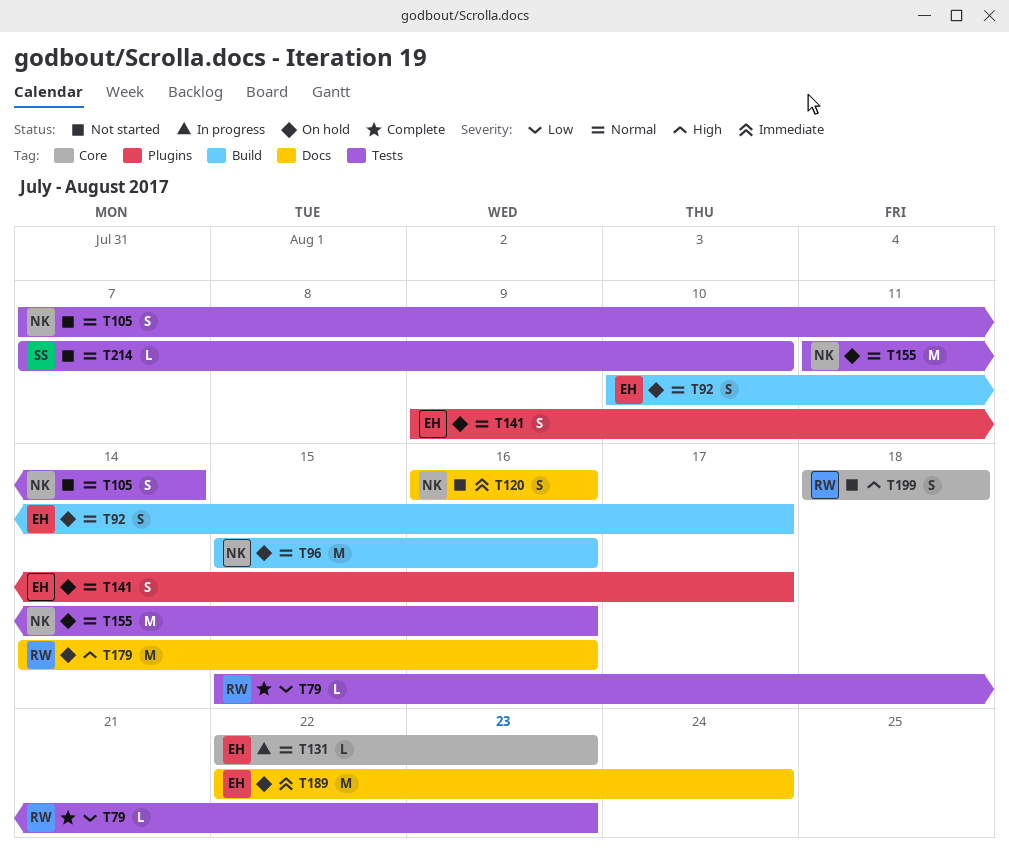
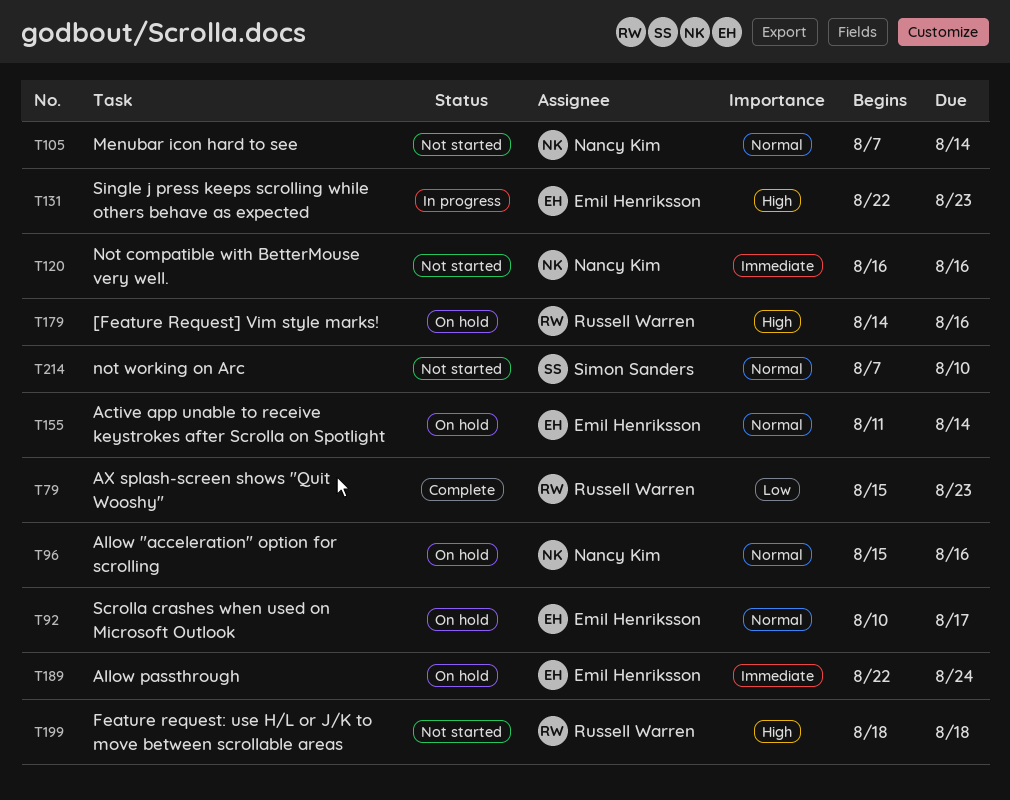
T131, priority: Normal -> High
T141: present -> none
T155, owner: Nancy Kim -> Emil Henriksson
T155, due: Aug 16 -> Aug 14

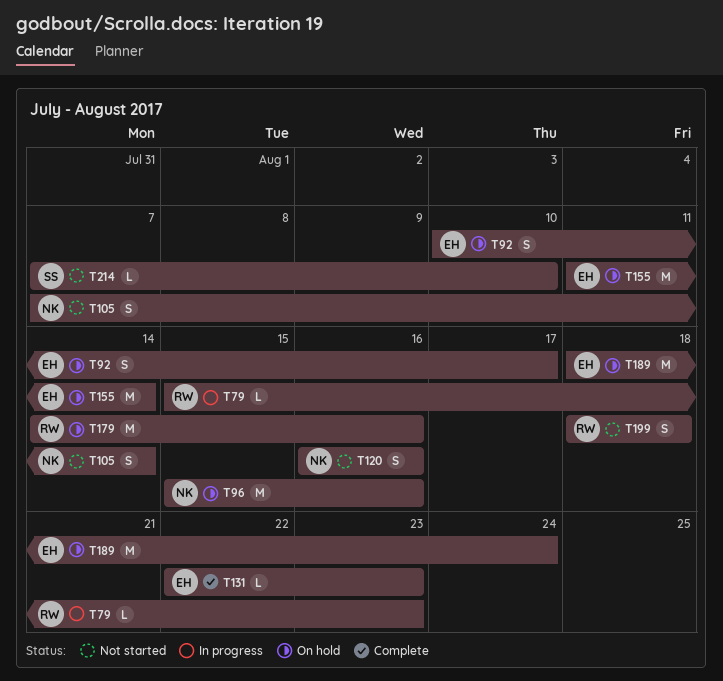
T79, status: Complete -> In progress
T131, status: In progress -> Complete
T189, start: Aug 22 -> Aug 18

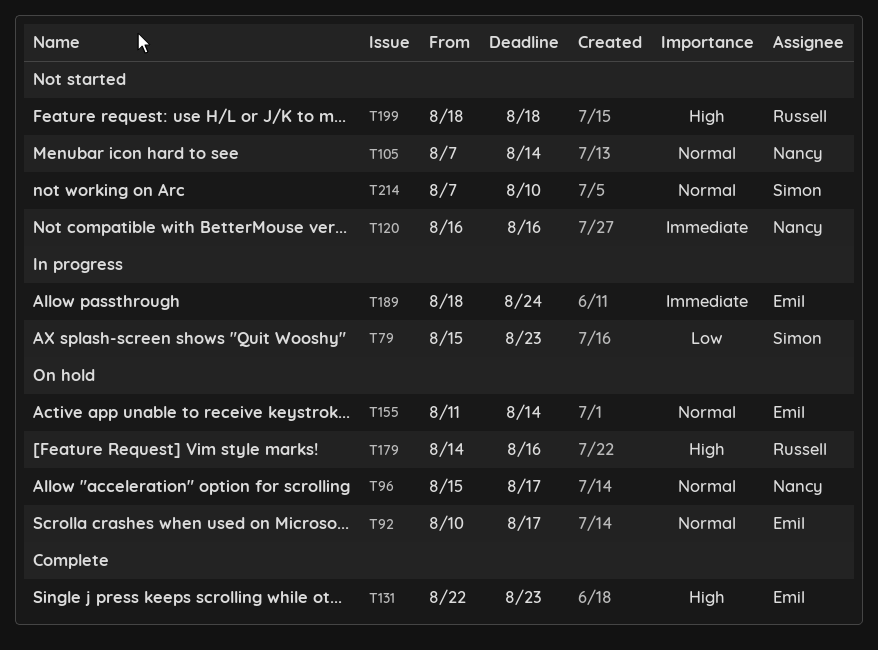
T79, owner: Russell -> Simon
T96, due: Aug 16 -> Aug 17
T189, status: On hold -> In progress

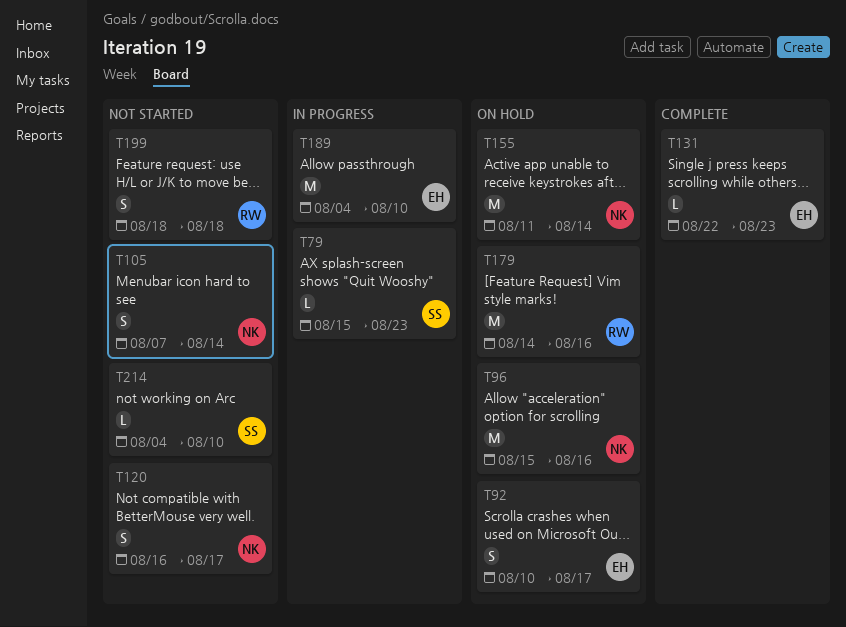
T96, due: Aug 17 -> Aug 16
T120, due: Aug 16 -> Aug 17
T155, owner: Emil -> Nancy
T189, start: Aug 18 -> Aug 4
T189, due: Aug 24 -> Aug 10
T214, start: Aug 7 -> Aug 4

